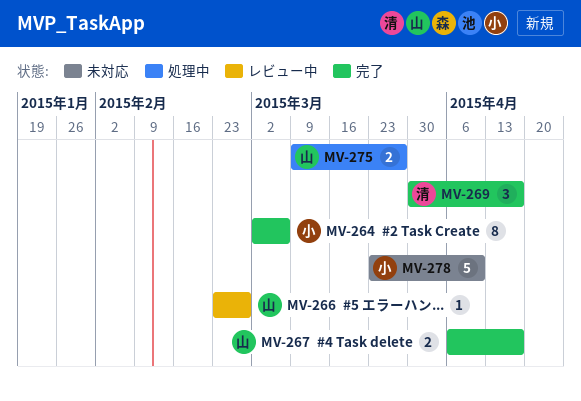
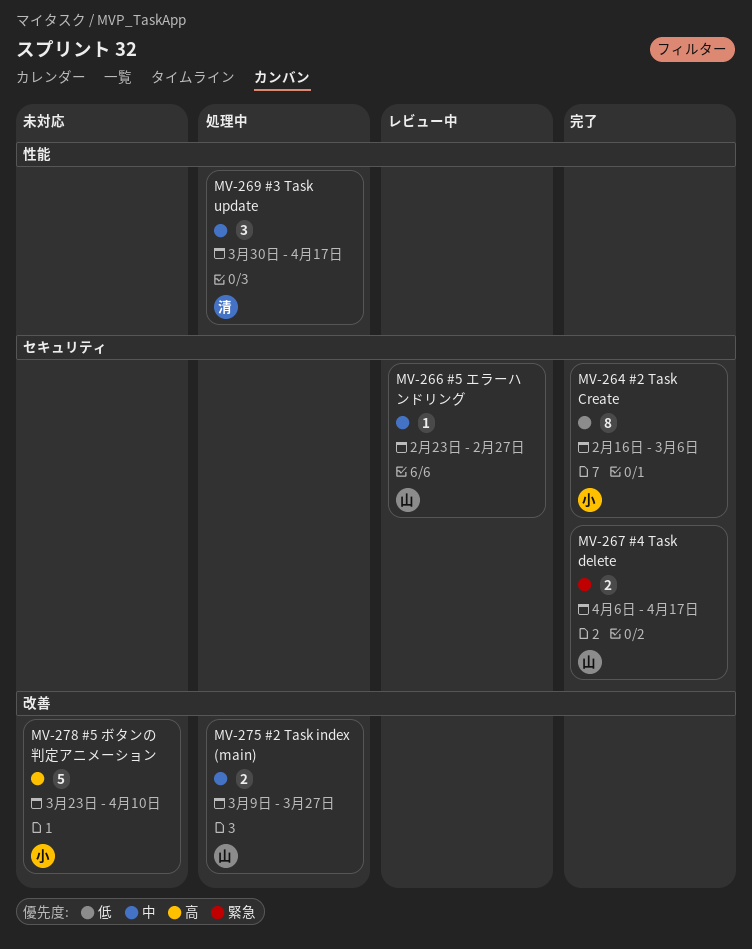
MV-264, start: Mar 2 -> Feb 16
MV-269, status: 完了 -> 処理中

